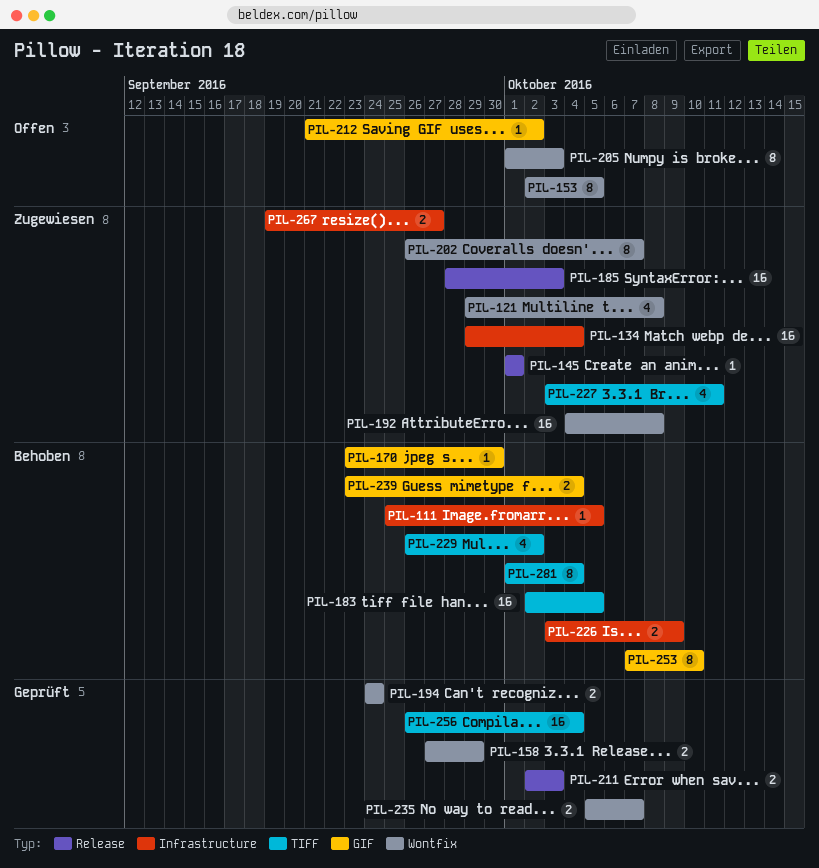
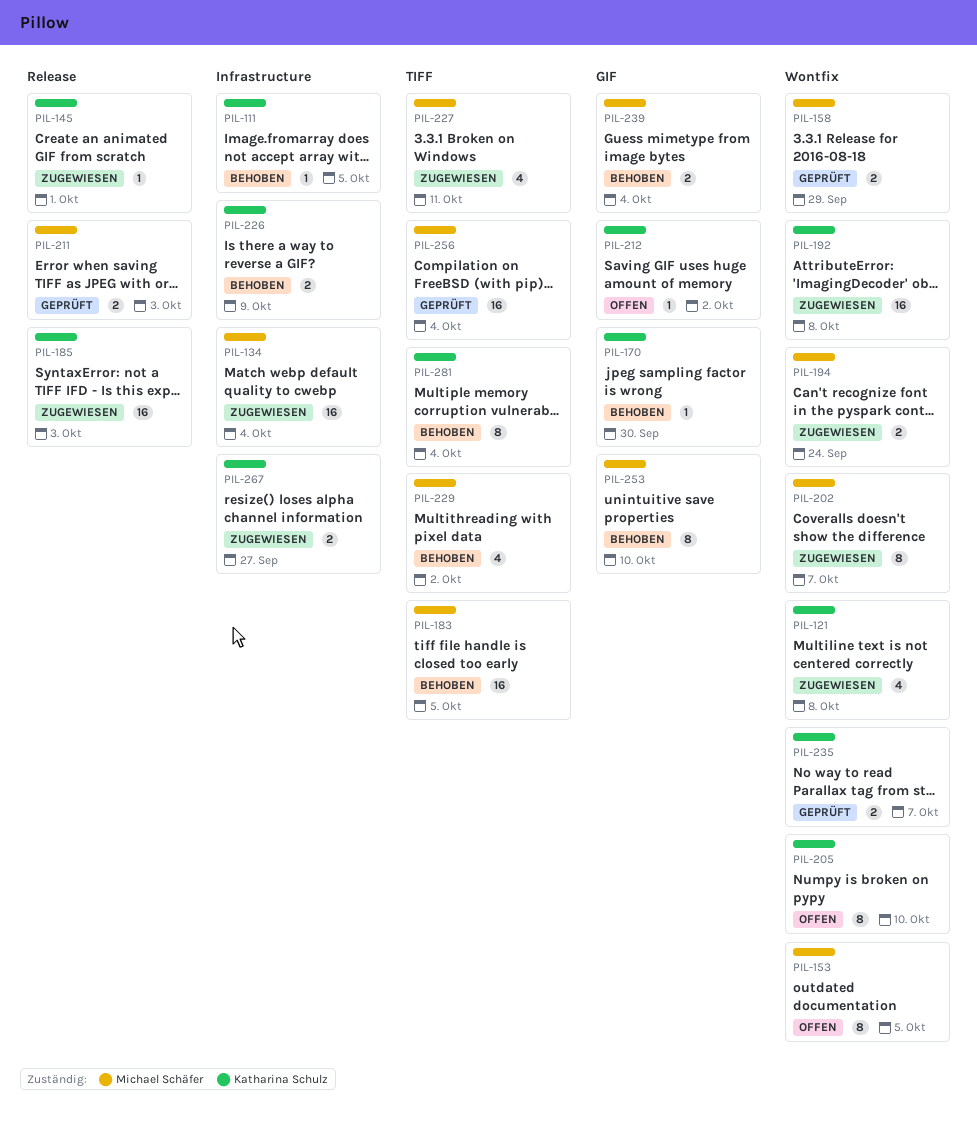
PIL-194, status: Geprüft -> Zugewiesen
PIL-205, due: Oct 3 -> Oct 10

